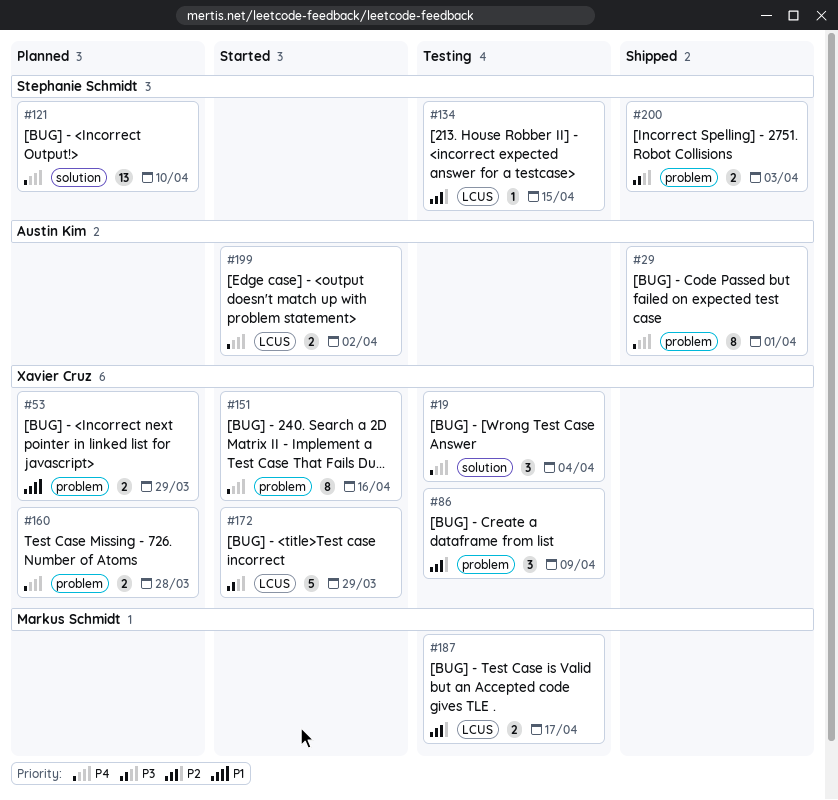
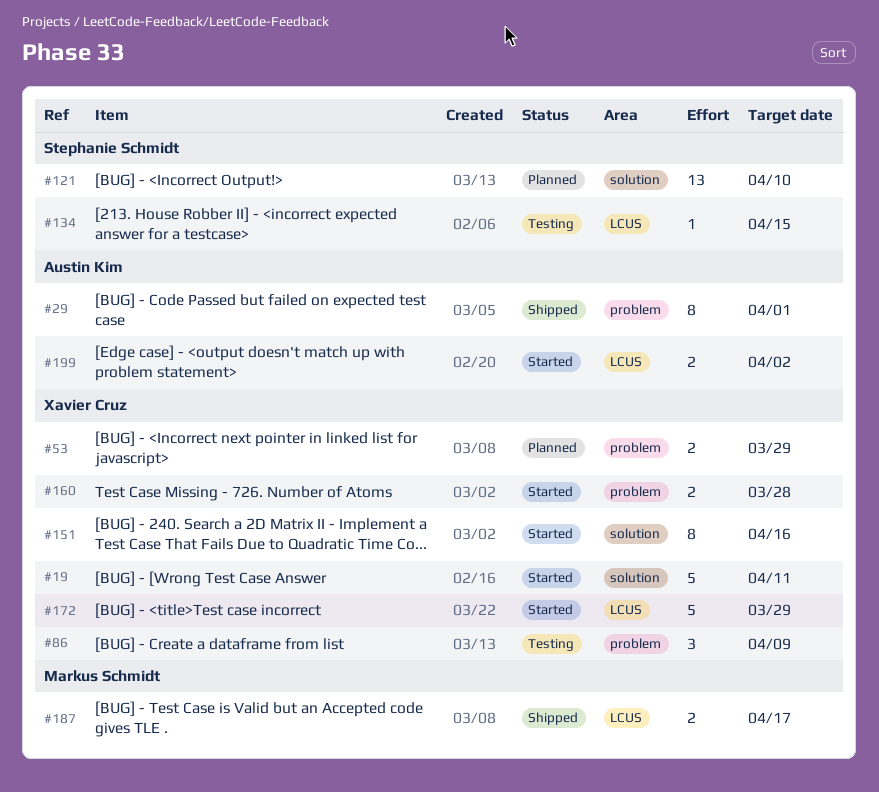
#19, status: Testing -> Started
#19, estimate: 3 -> 5
#19, due: Apr 4 -> Apr 11
#151, label: problem -> solution
#160, status: Planned -> Started
#187, status: Testing -> Shipped
#200: present -> none

